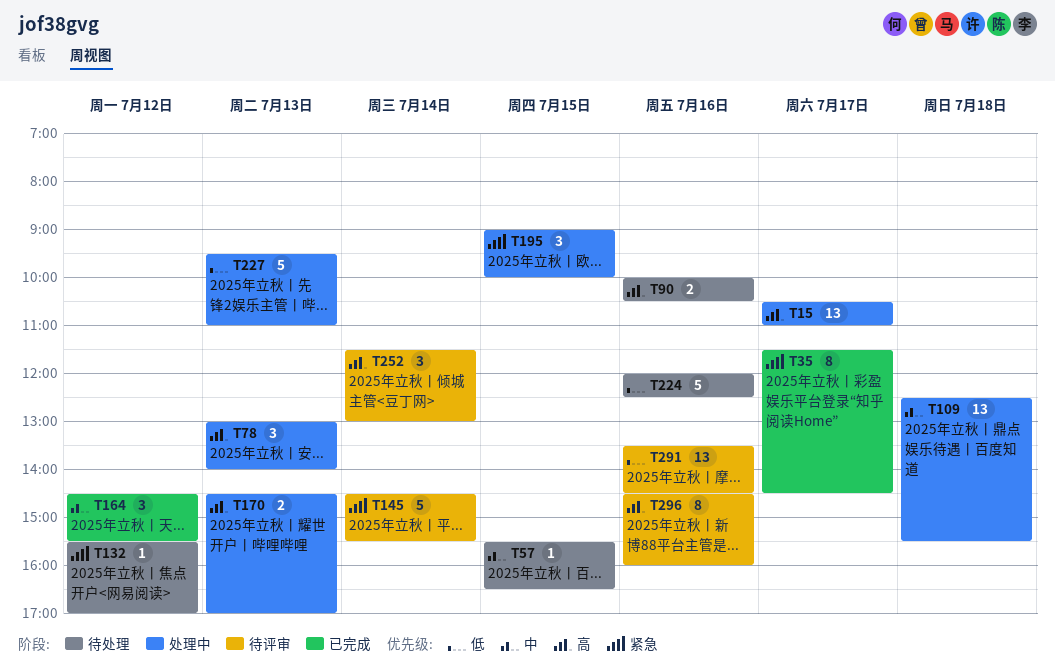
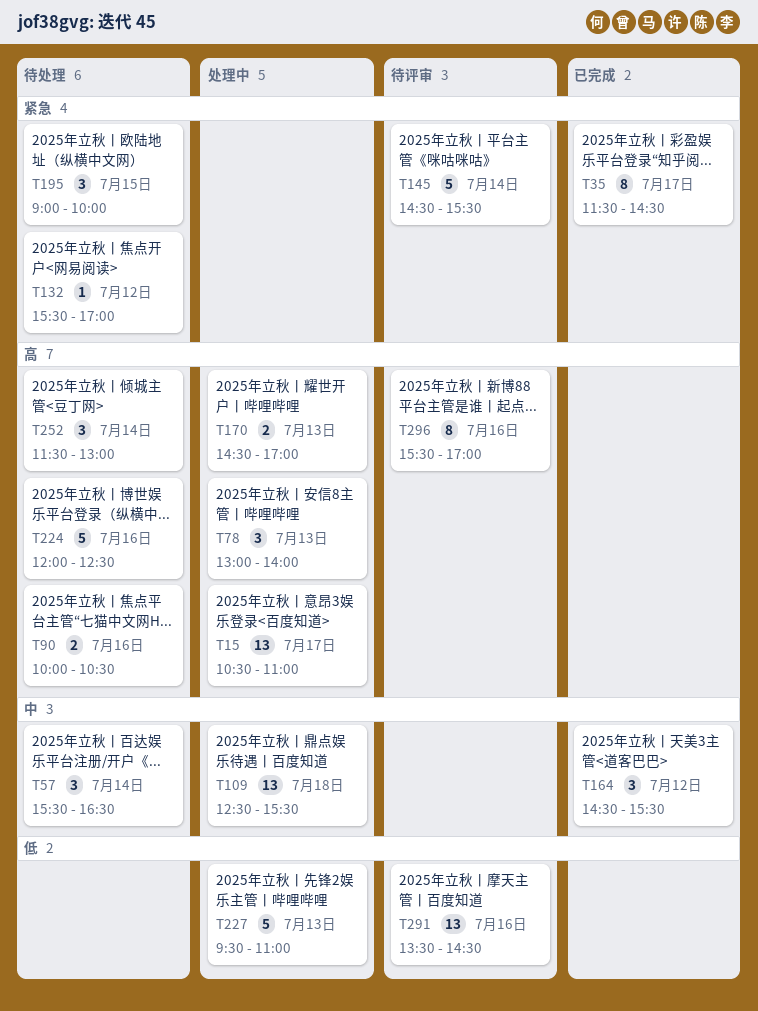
T57, estimate: 1 -> 3
T57, day: Jul 15 -> Jul 14
T195, status: 处理中 -> 待处理
T224, priority: 低 -> 高
T252, status: 待评审 -> 待处理
T296, begins: 14:30 -> 15:30
T296, ends: 16:00 -> 17:00

